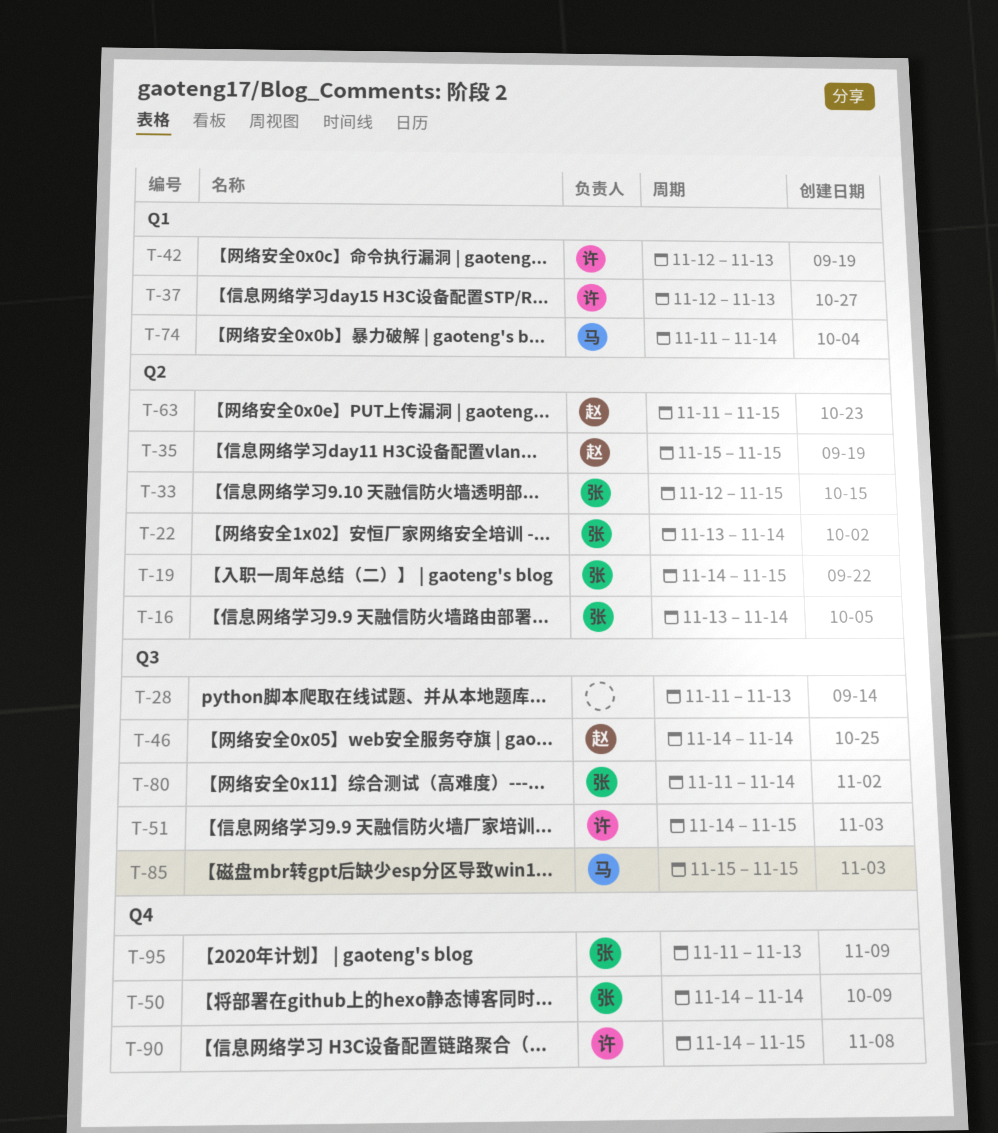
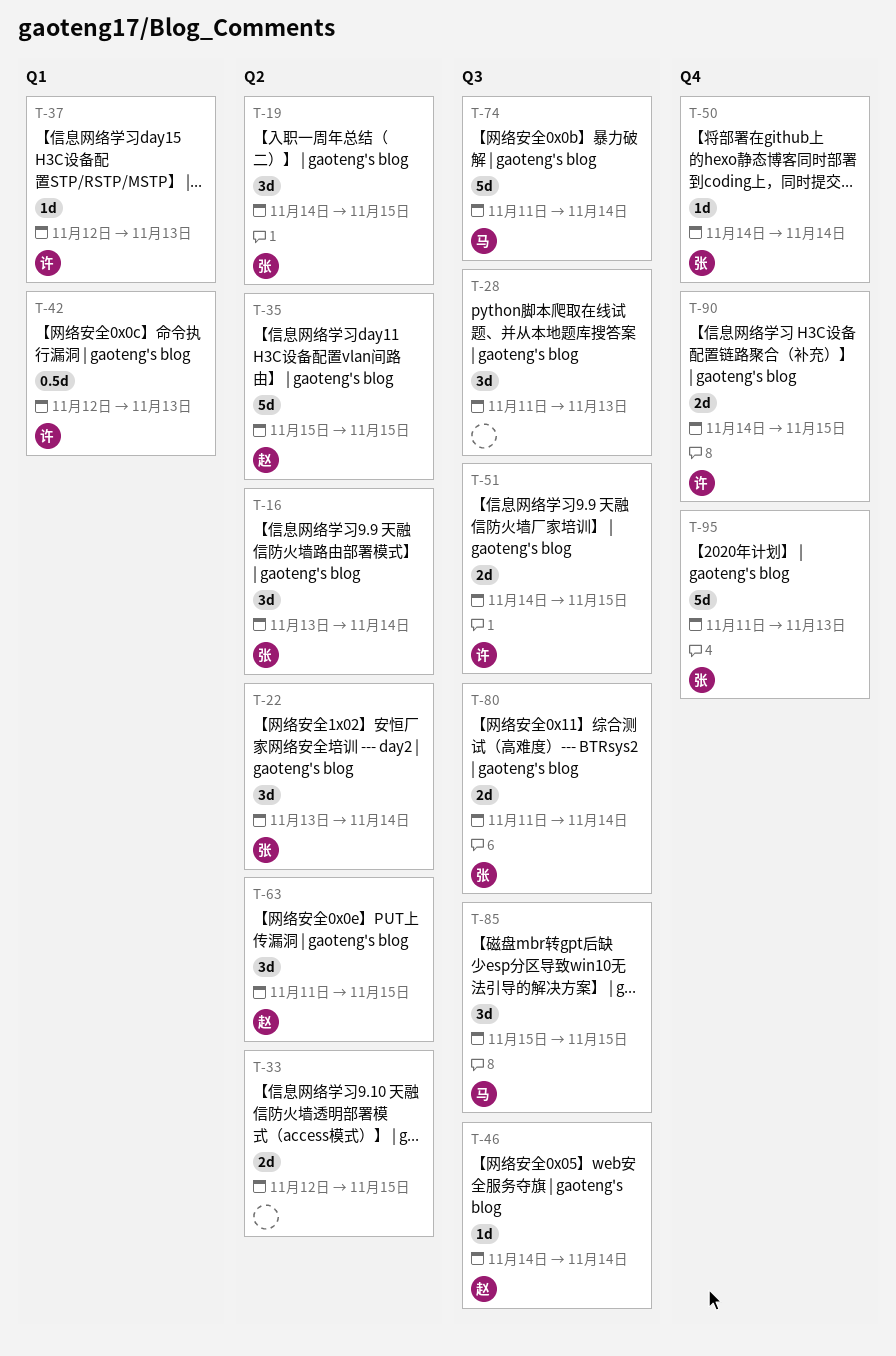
T-33, owner: 张 -> none
T-74, label: Q1 -> Q3

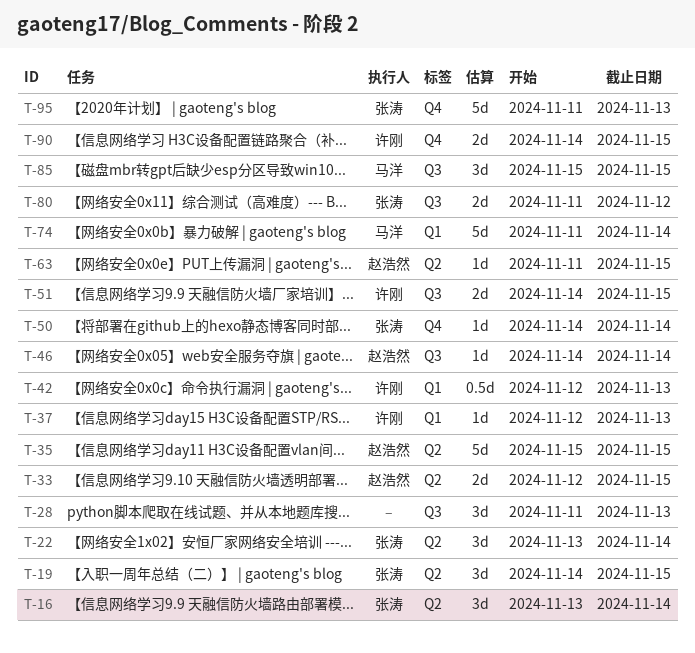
T-33, owner: none -> 赵浩然
T-63, estimate: 3d -> 1d
T-74, label: Q3 -> Q1
T-80, due: Nov 14 -> Nov 12

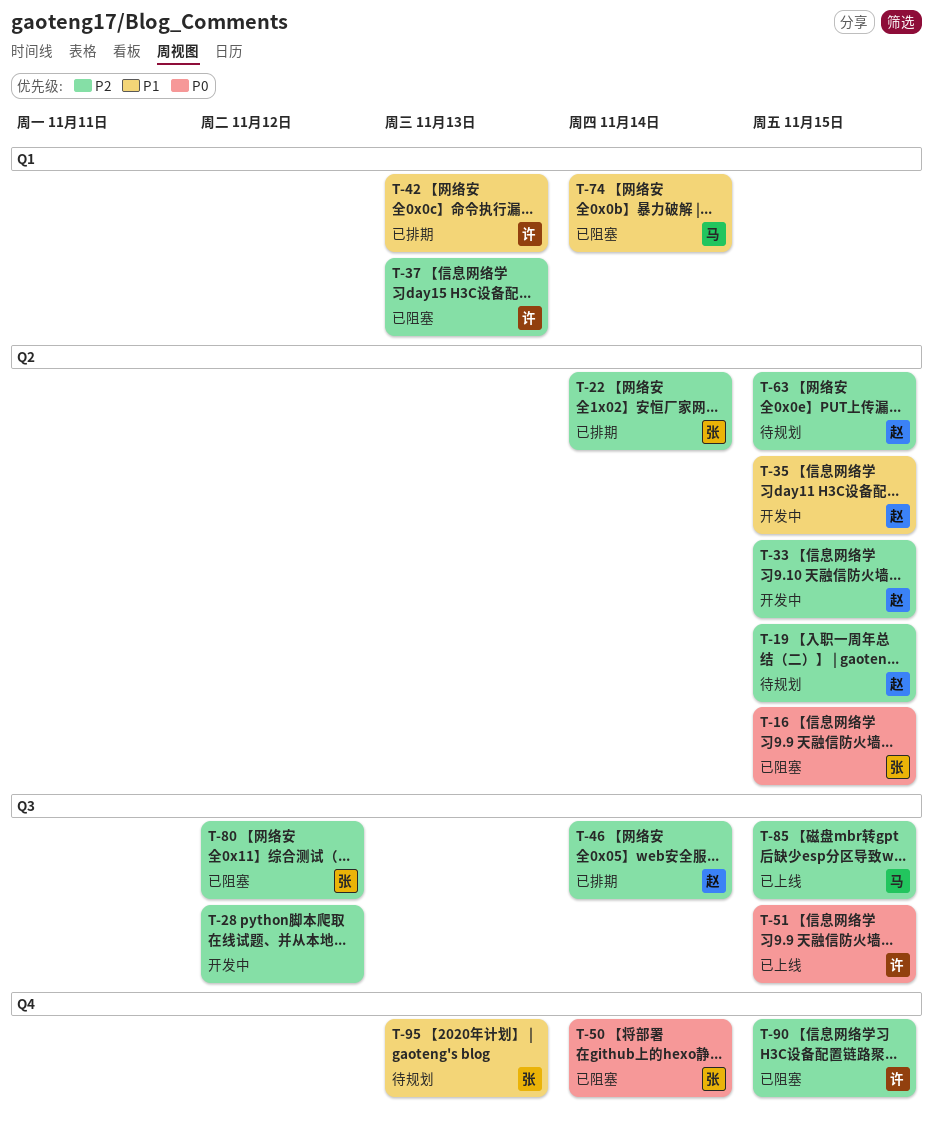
T-16, due: Nov 14 -> Nov 15
T-19, owner: 张涛 -> 赵浩然
T-28, due: Nov 13 -> Nov 12

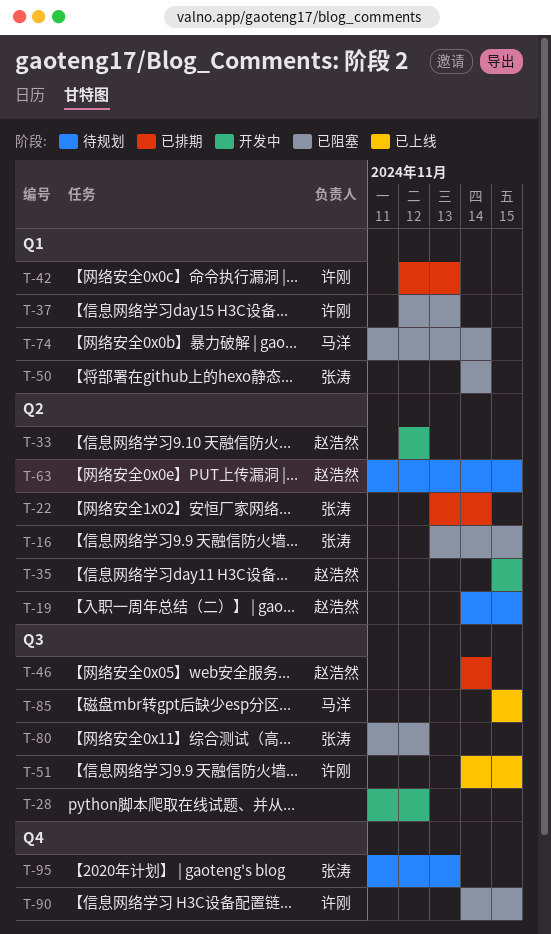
T-33, due: Nov 15 -> Nov 12
T-50, label: Q4 -> Q1

